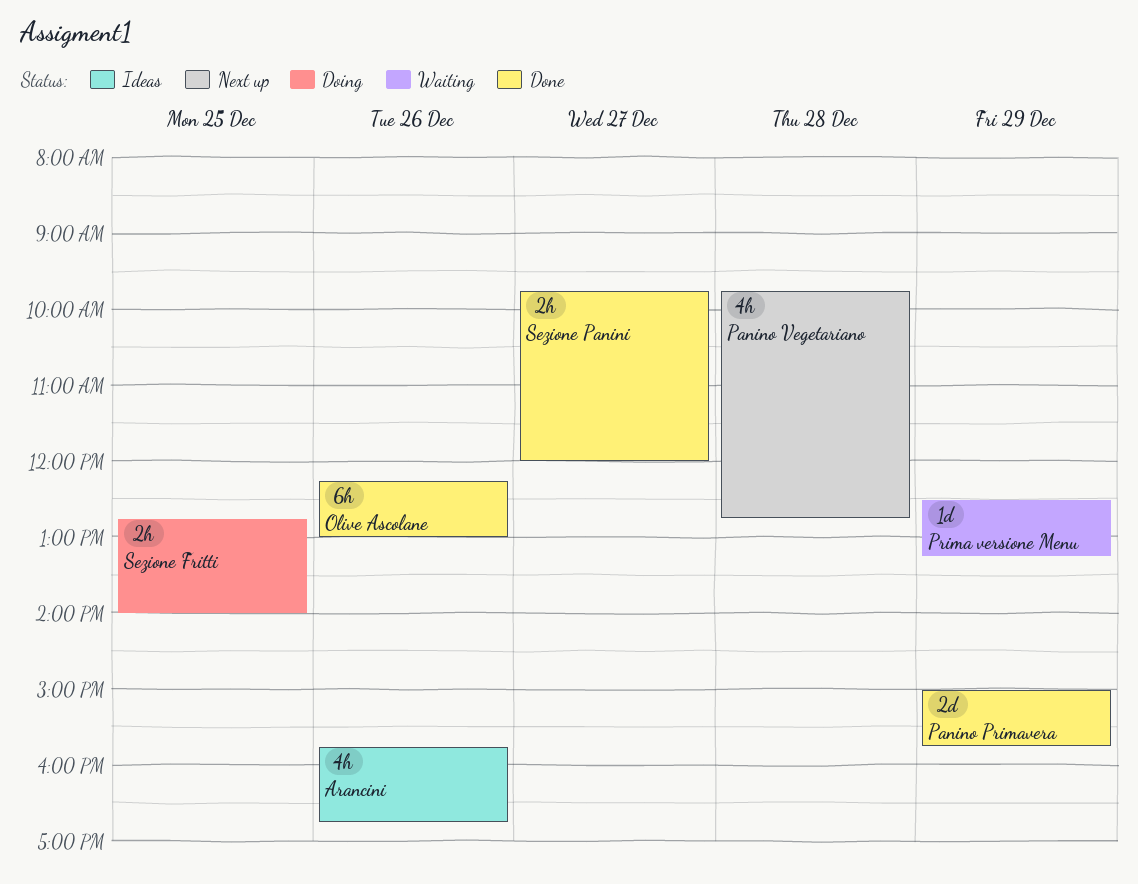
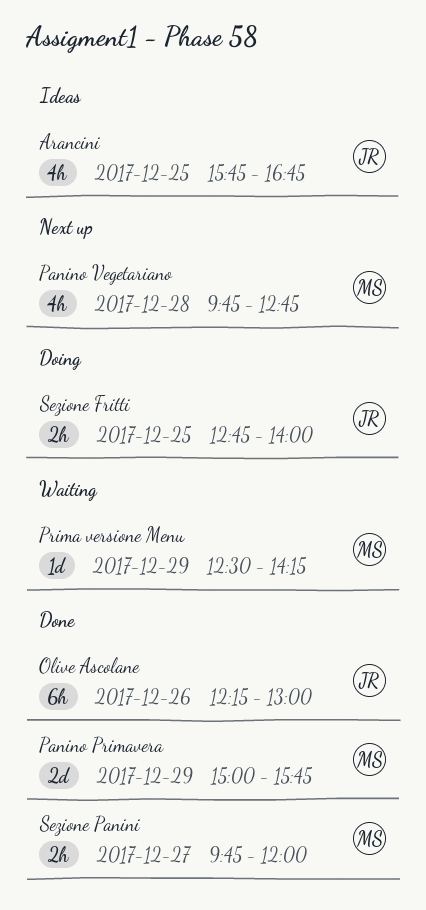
Arancini, day: Dec 26 -> Dec 25
Prima versione Menu, ends: 13:15 -> 14:15

